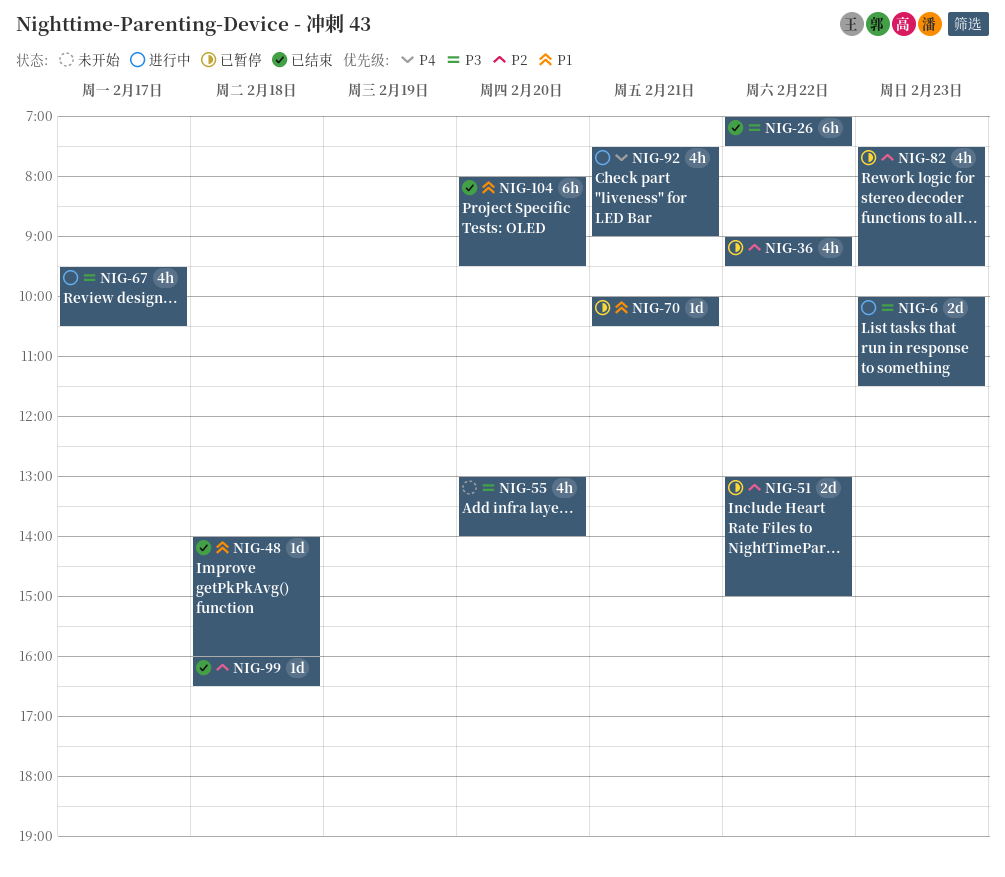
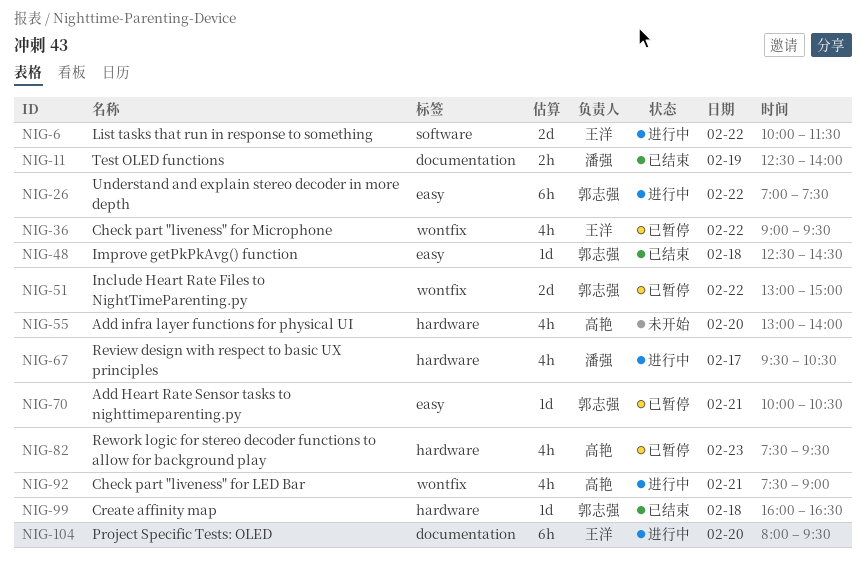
NIG-6, day: Feb 23 -> Feb 22
NIG-11: none -> present
NIG-26, status: 已结束 -> 进行中
NIG-48, begins: 14:00 -> 12:30
NIG-48, ends: 16:00 -> 14:30
NIG-104, status: 已结束 -> 进行中

